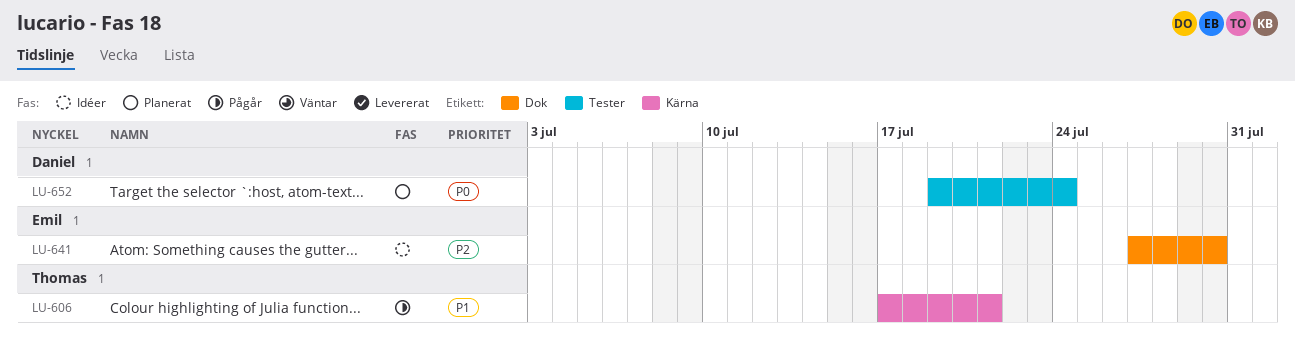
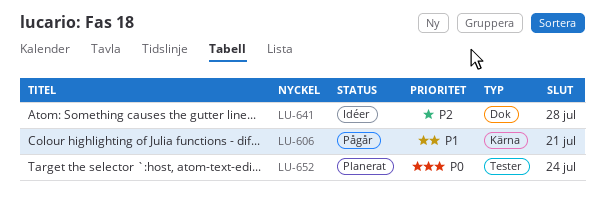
LU-641, due: Jul 30 -> Jul 28

